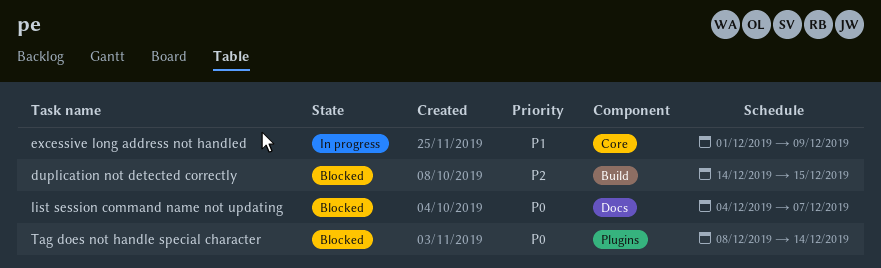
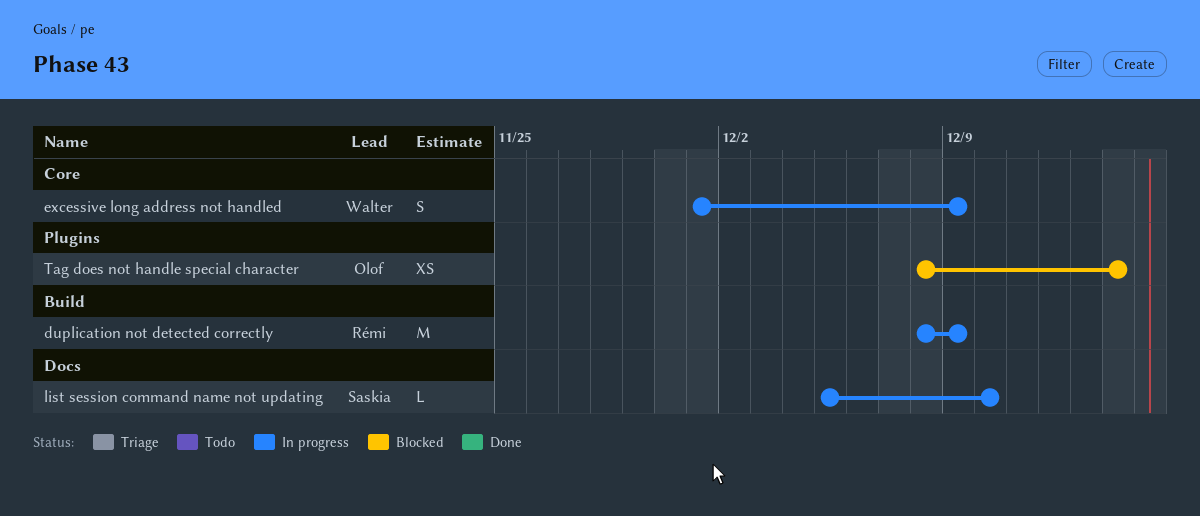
duplication not detected correctly, status: Blocked -> In progress
duplication not detected correctly, start: Dec 14 -> Dec 8
duplication not detected correctly, due: Dec 15 -> Dec 9
list session command name not updating, status: Blocked -> In progress
list session command name not updating, start: Dec 4 -> Dec 5
list session command name not updating, due: Dec 7 -> Dec 10

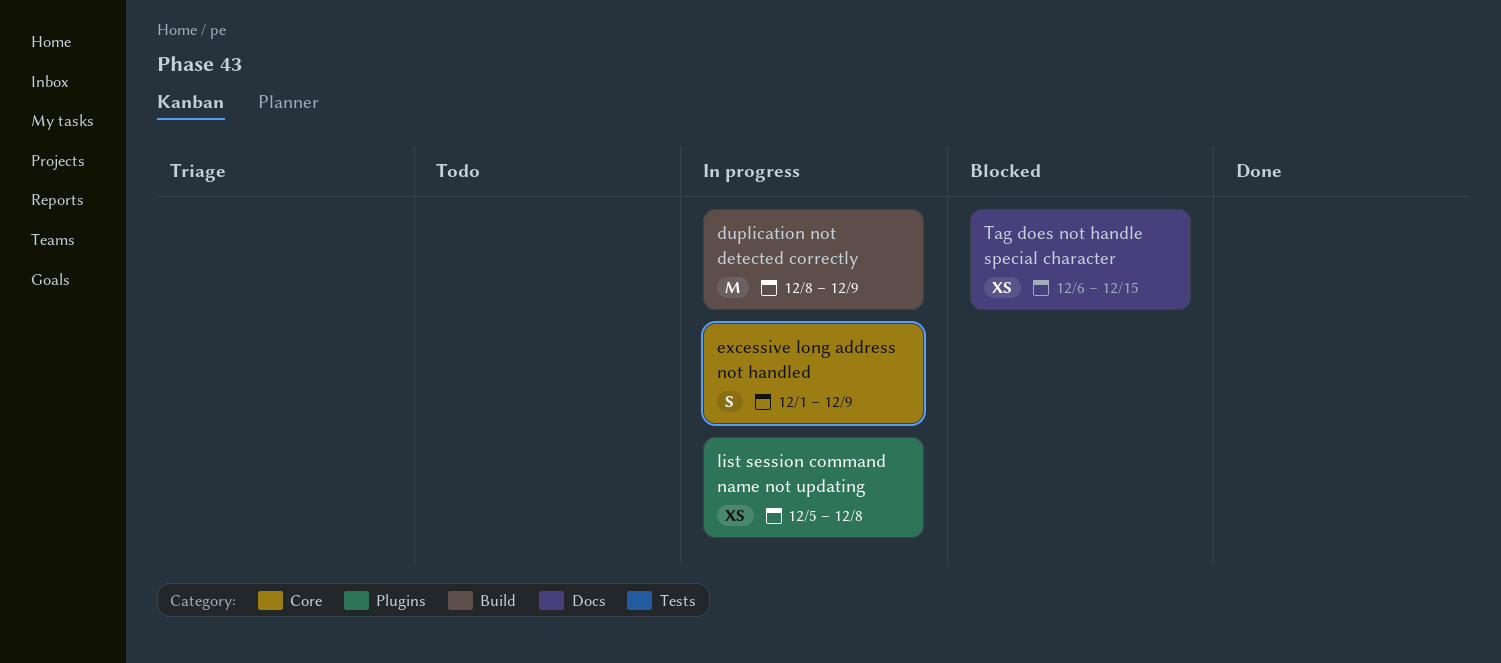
list session command name not updating, label: Docs -> Plugins
list session command name not updating, estimate: L -> XS
list session command name not updating, due: Dec 10 -> Dec 8
Tag does not handle special character, label: Plugins -> Docs
Tag does not handle special character, start: Dec 8 -> Dec 6
Tag does not handle special character, due: Dec 14 -> Dec 15

